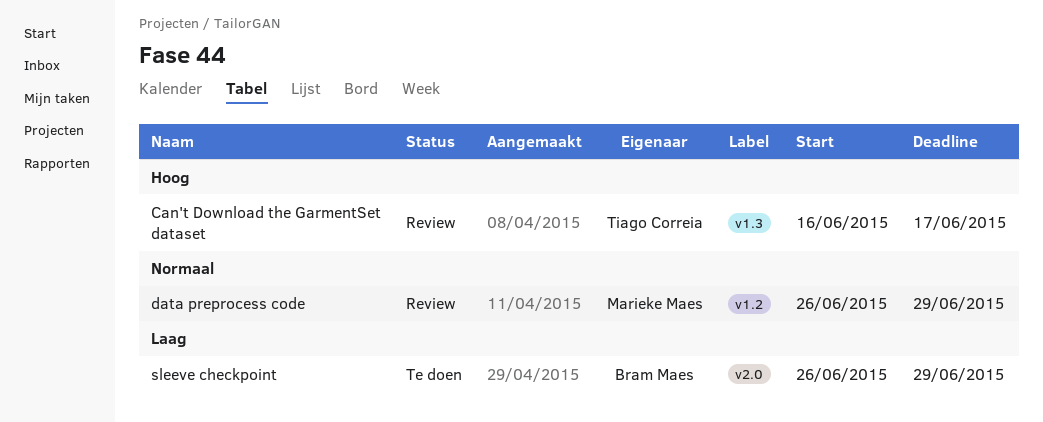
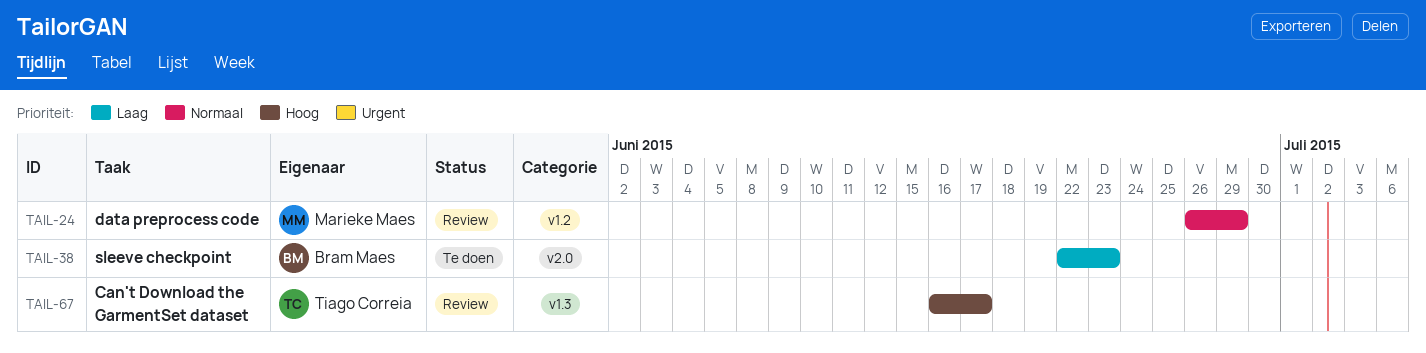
sleeve checkpoint, start: Jun 26 -> Jun 22
sleeve checkpoint, due: Jun 29 -> Jun 23

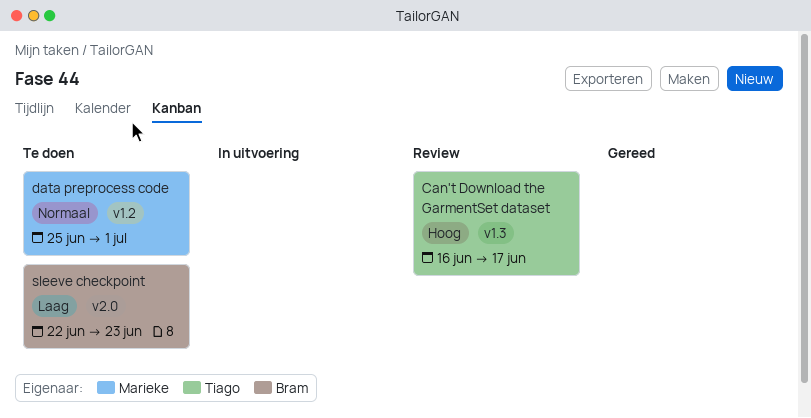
data preprocess code, status: Review -> Te doen
data preprocess code, start: Jun 26 -> Jun 25
data preprocess code, due: Jun 29 -> Jul 1

